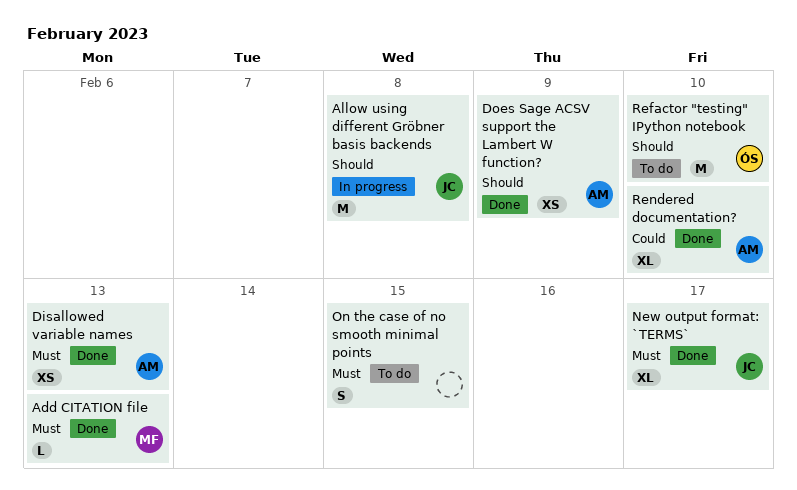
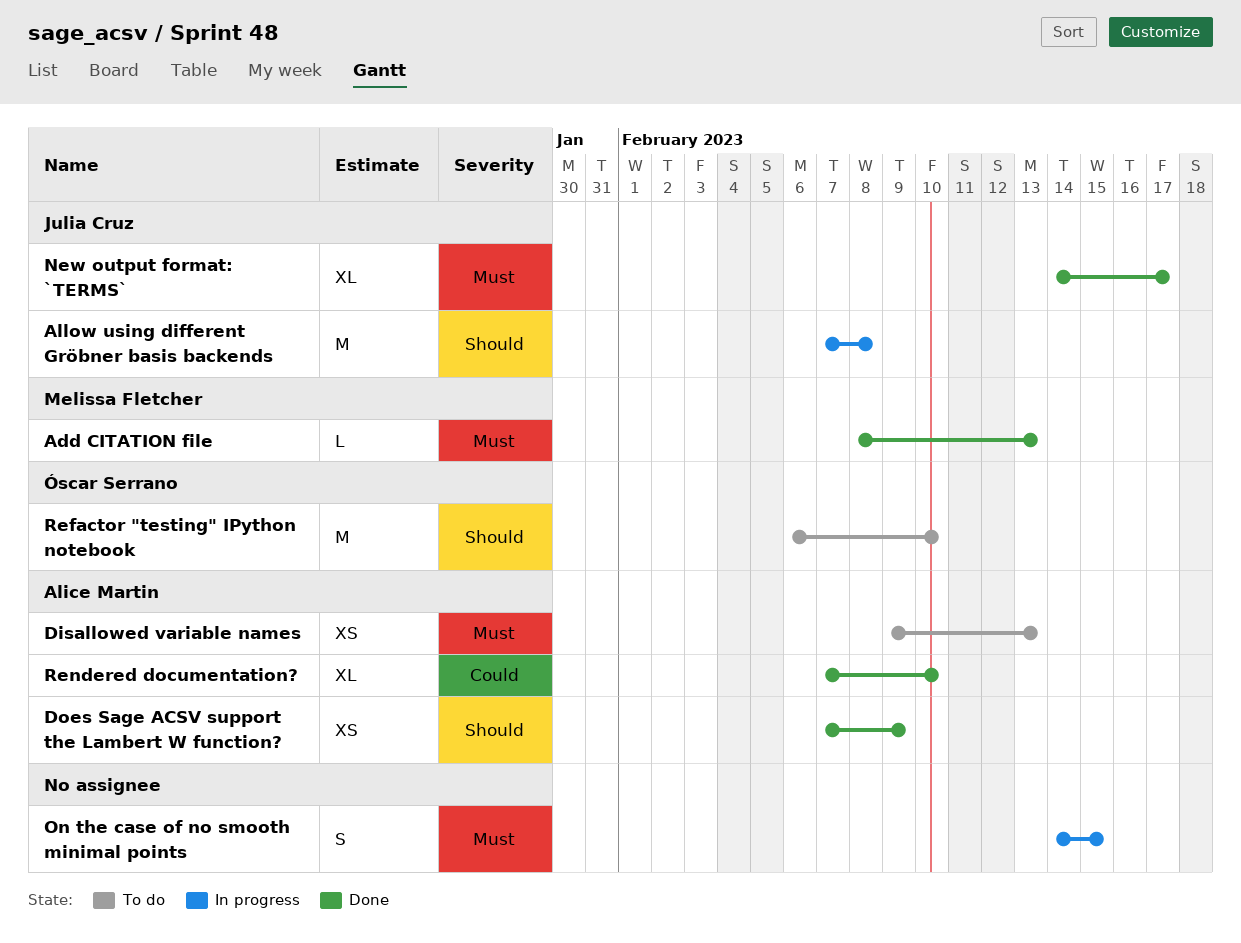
Disallowed variable names, status: Done -> To do
On the case of no smooth minimal points, status: To do -> In progress

